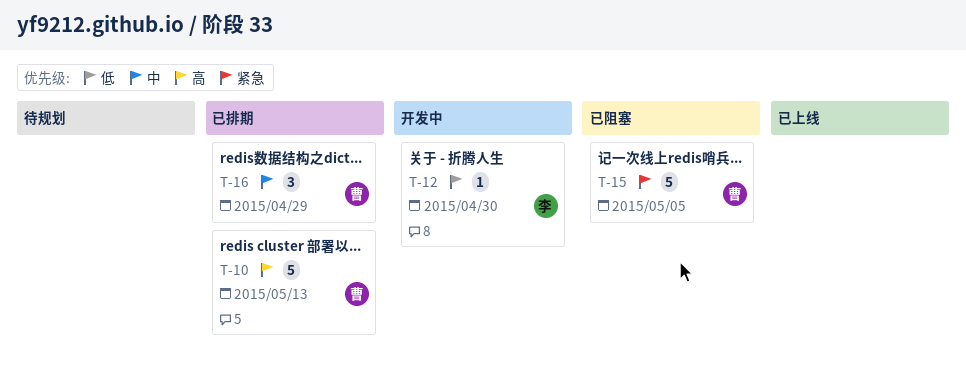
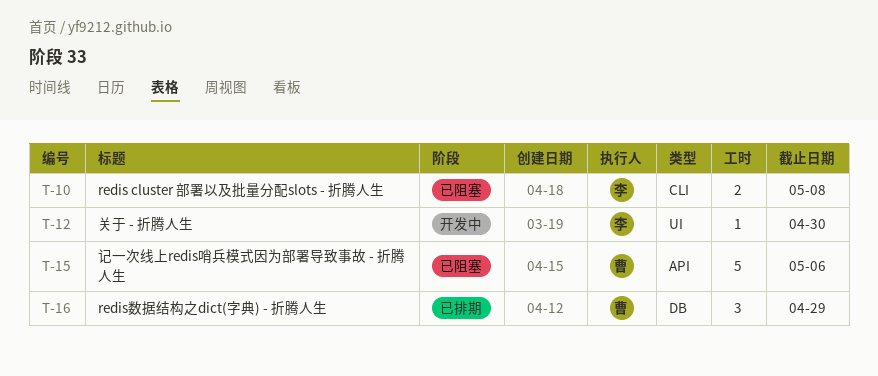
T-10, status: 已排期 -> 已阻塞
T-10, owner: 曹 -> 李
T-10, estimate: 5 -> 2
T-10, due: May 13 -> May 8
T-15, due: May 5 -> May 6

